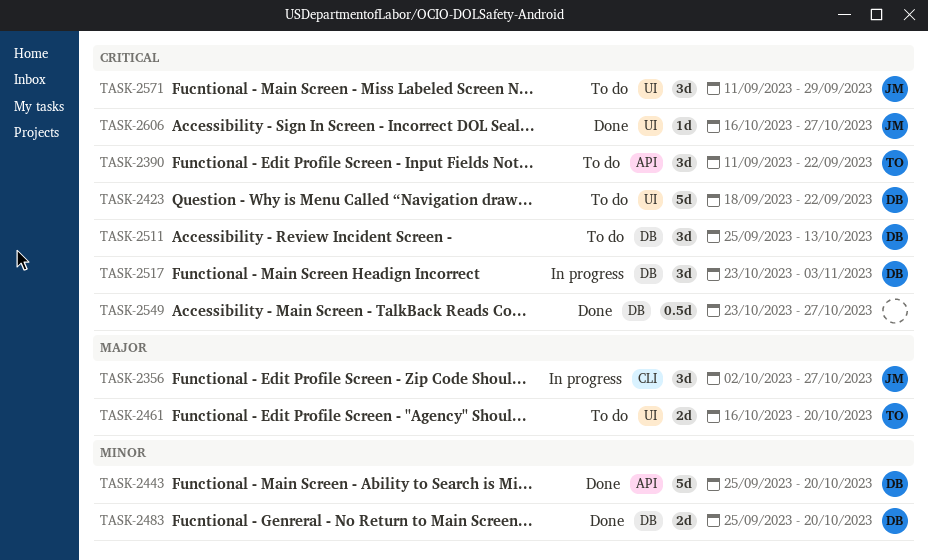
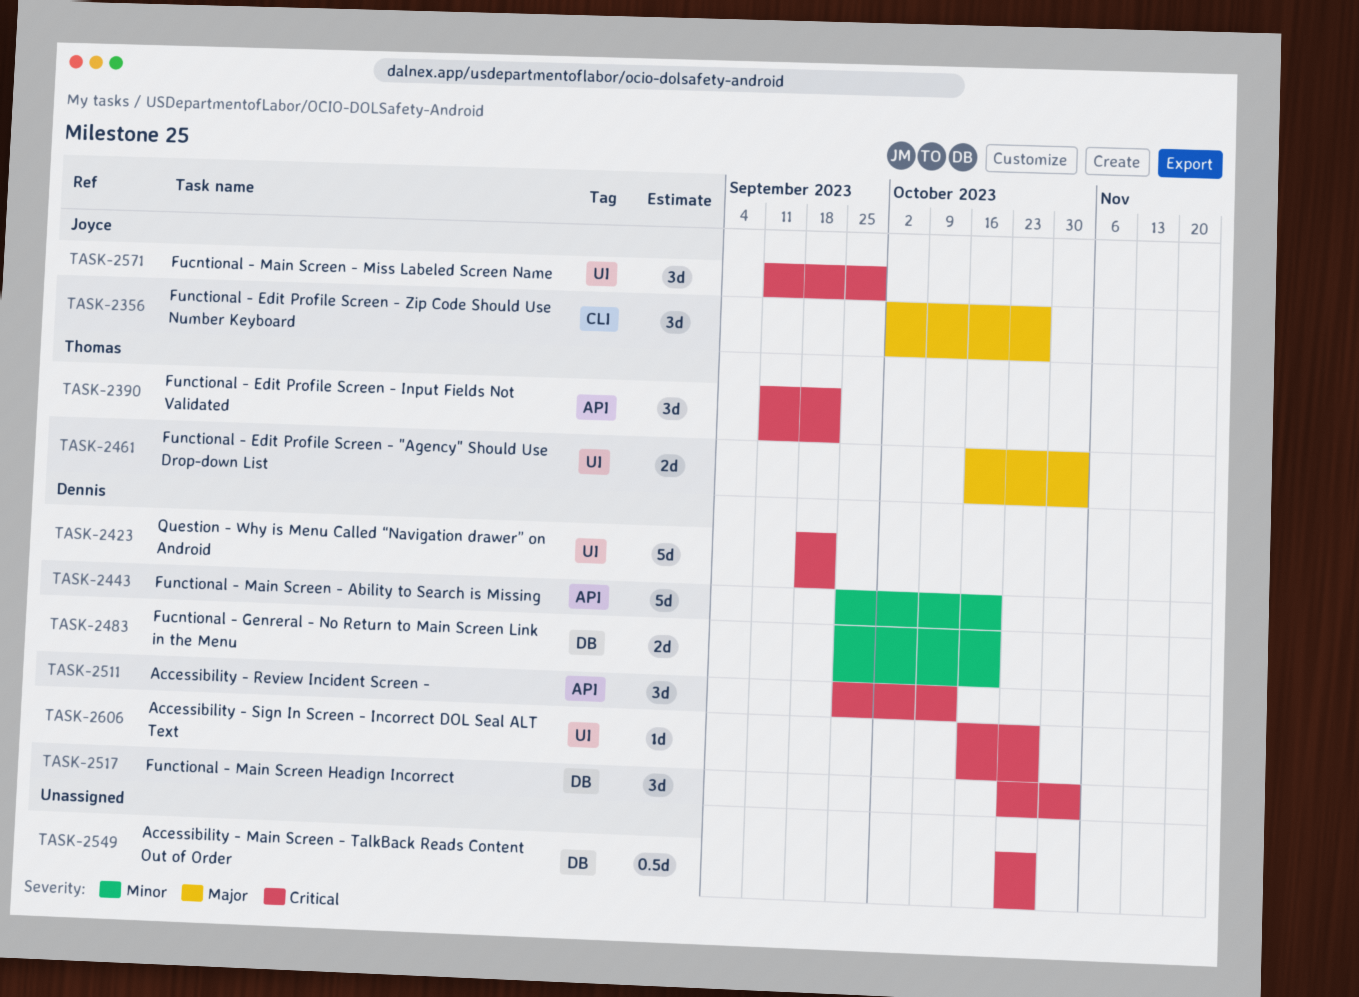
TASK-2461, due: Oct 20 -> Nov 3
TASK-2511, label: DB -> API
TASK-2606, owner: Joyce -> Dennis

